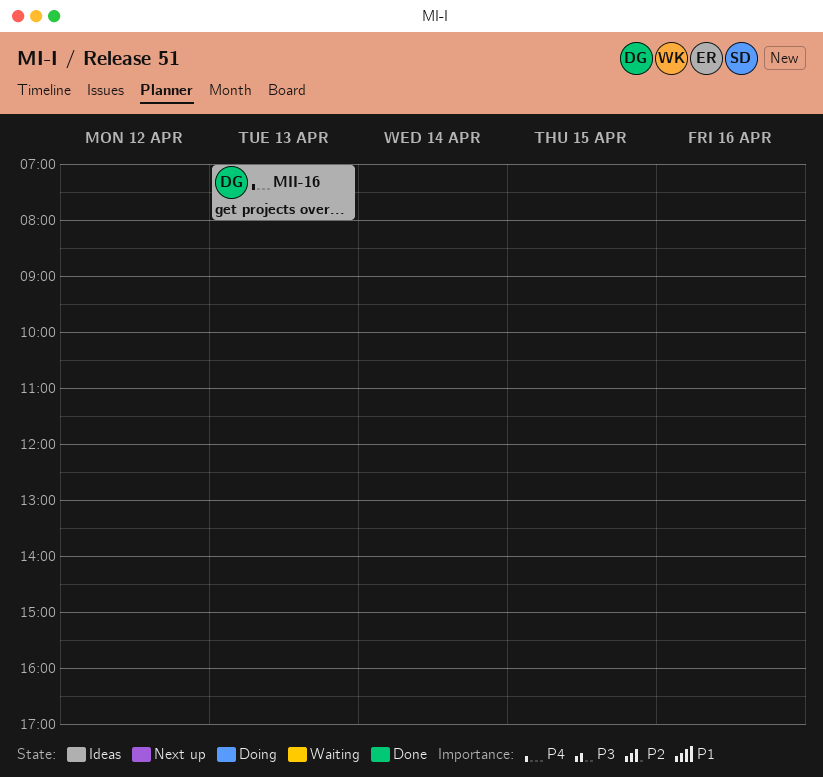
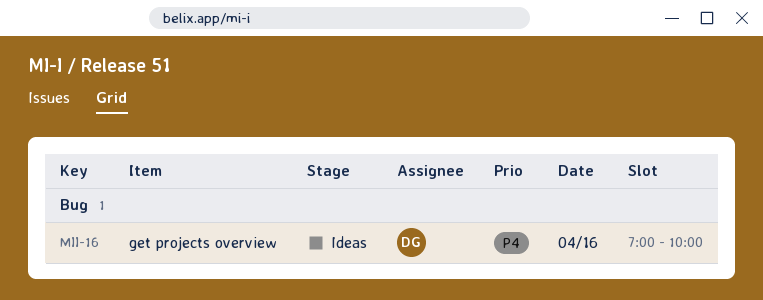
MII-16, day: Apr 13 -> Apr 16
MII-16, ends: 08:00 -> 10:00

